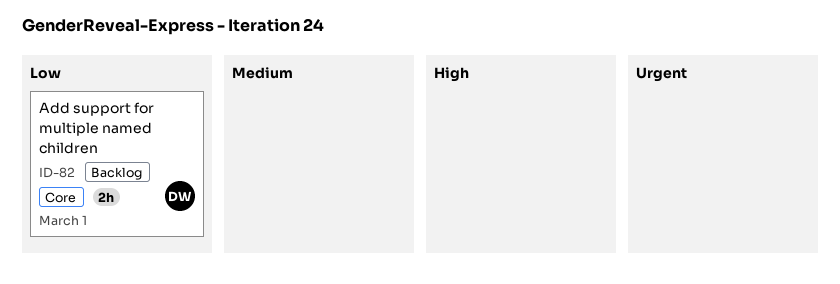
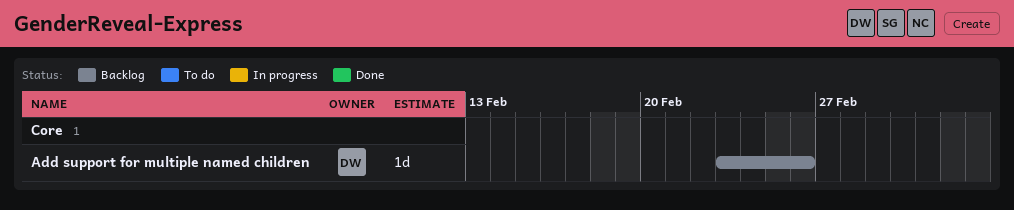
Add support for multiple named children, estimate: 2h -> 1d
Add support for multiple named children, due: Mar 1 -> Feb 26

